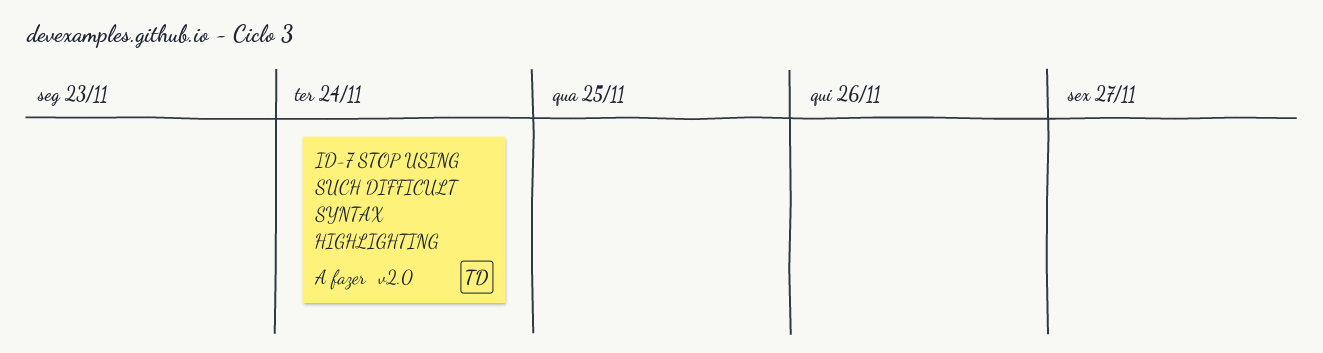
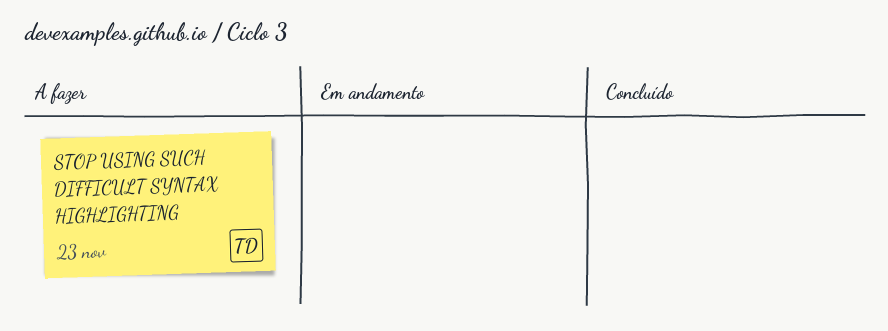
STOP USING SUCH DIFFICULT SYNTAX HIGHLIGHTING, due: Nov 24 -> Nov 23

